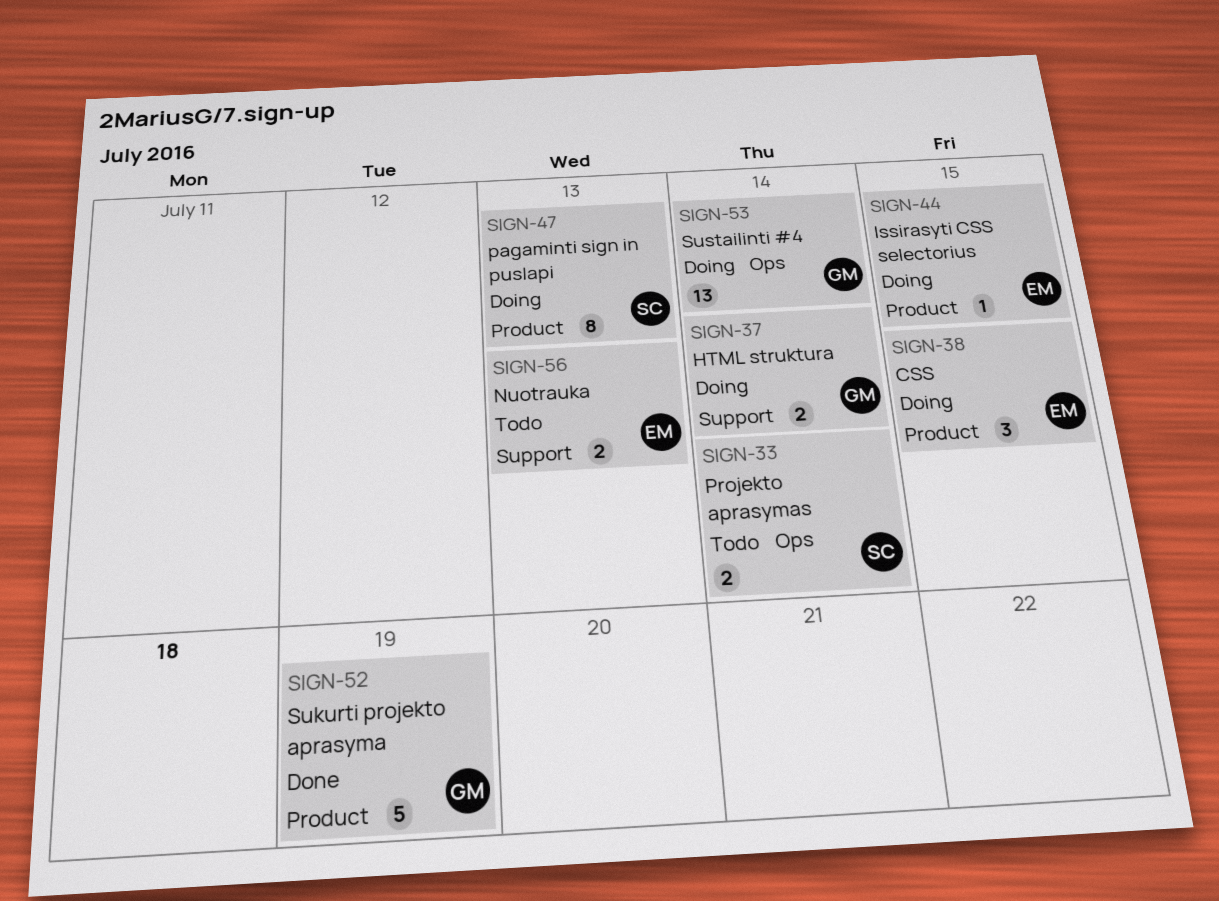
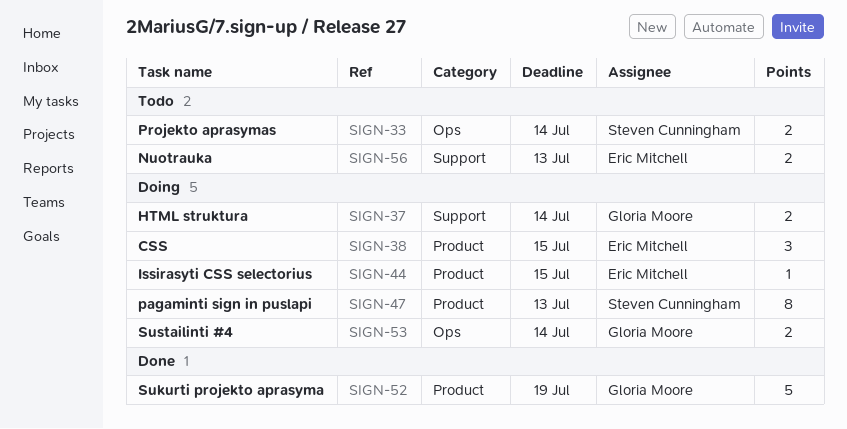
SIGN-53, estimate: 13 -> 2

